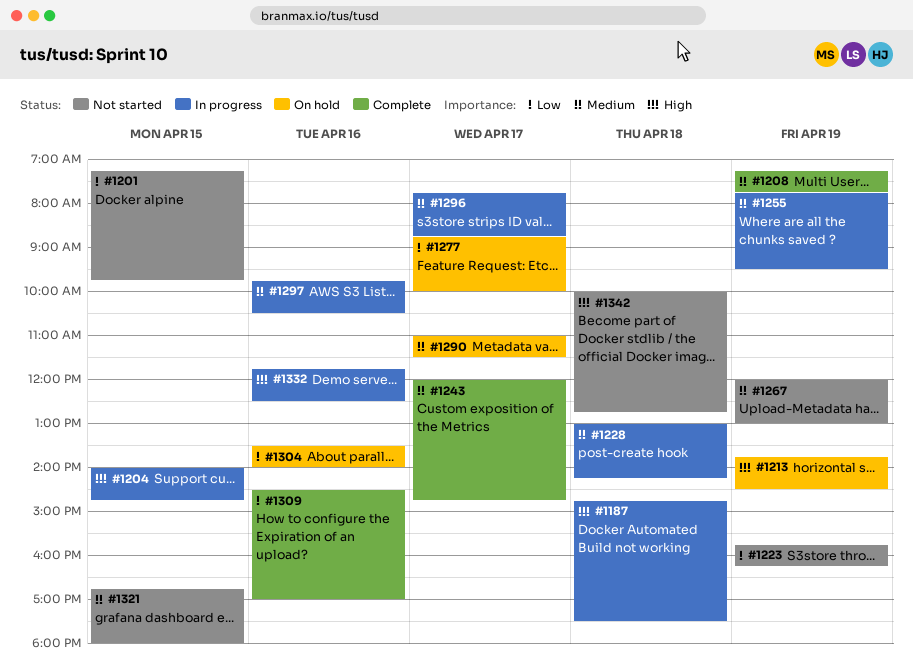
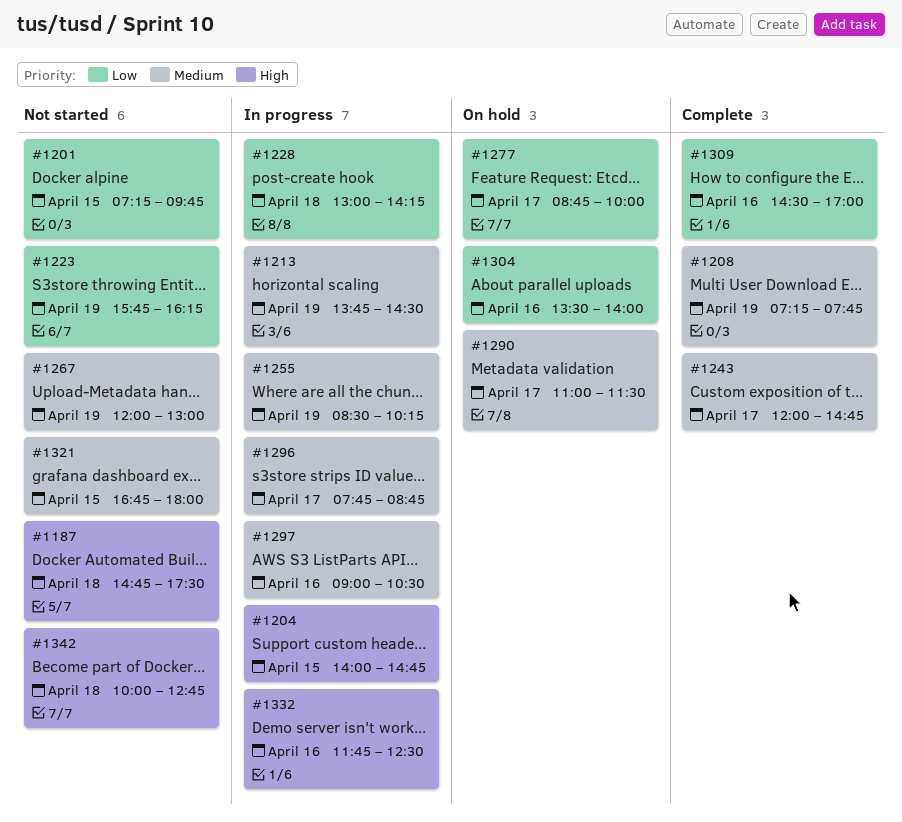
#1187, status: In progress -> Not started
#1213, status: On hold -> In progress
#1213, priority: High -> Medium
#1228, priority: Medium -> Low
#1255, begins: 07:45 -> 08:30
#1255, ends: 09:30 -> 10:15
#1297, begins: 09:45 -> 09:00

